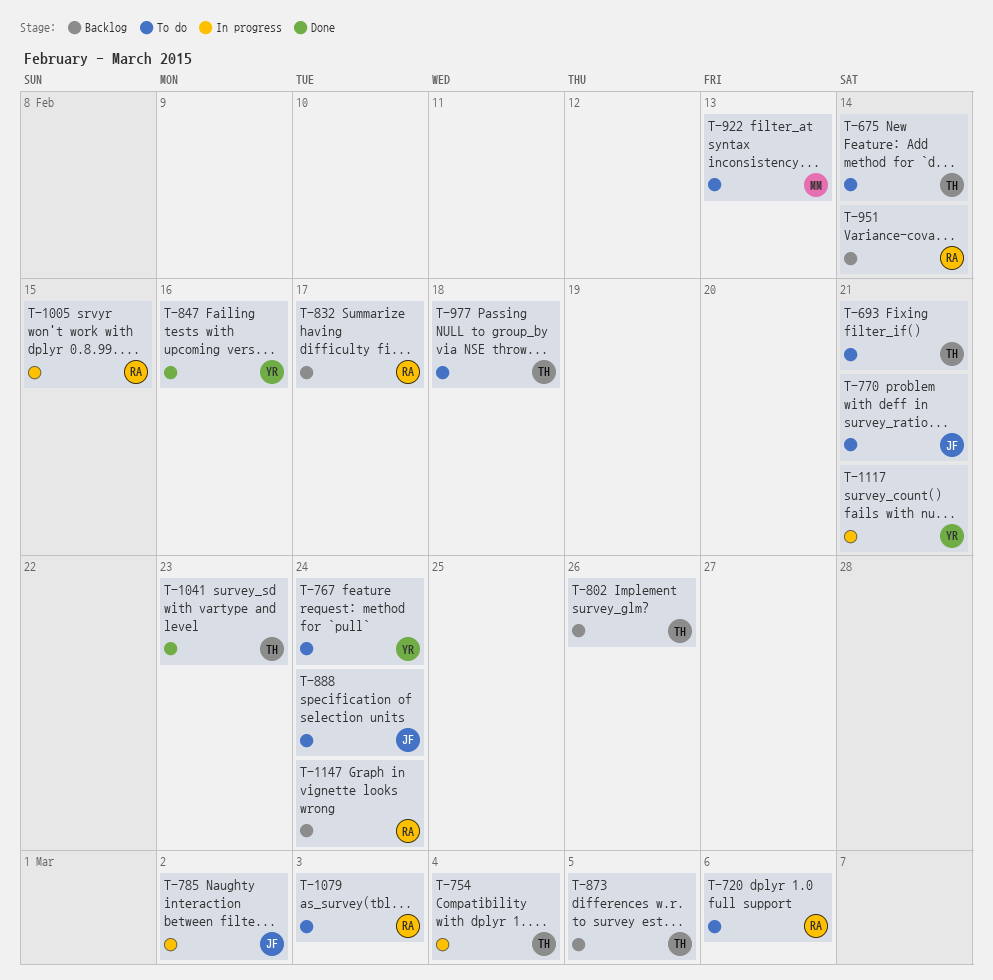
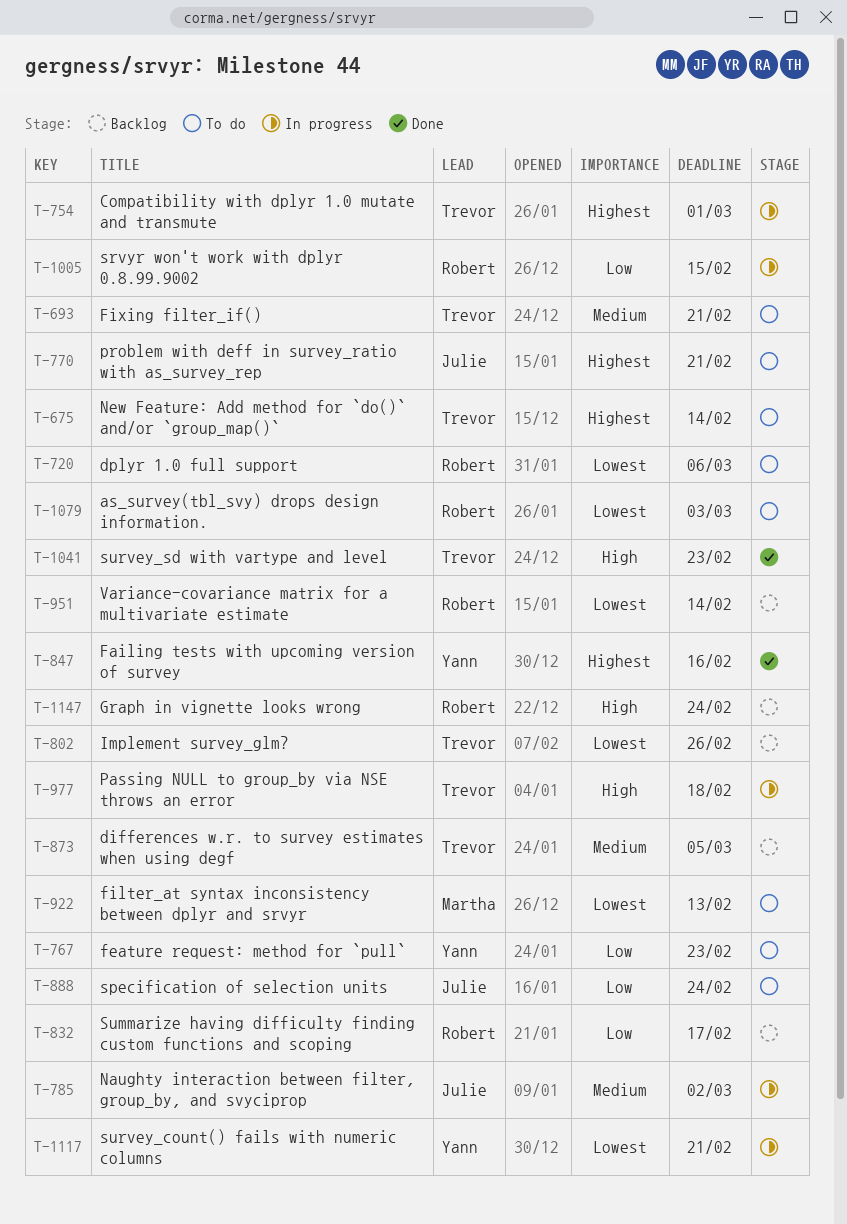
T-754, due: Mar 4 -> Mar 1
T-767, due: Feb 24 -> Feb 23
T-977, status: To do -> In progress

